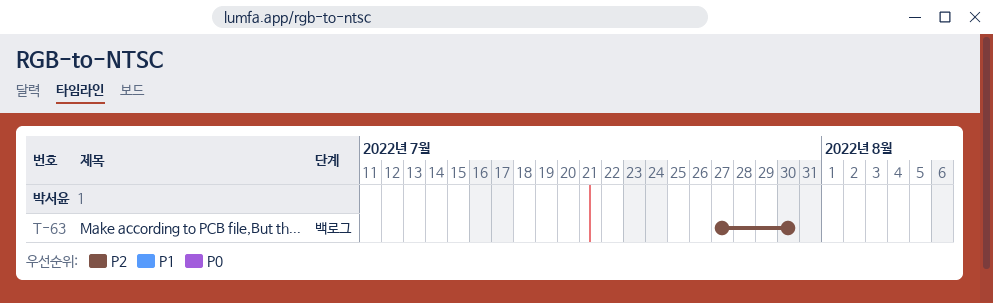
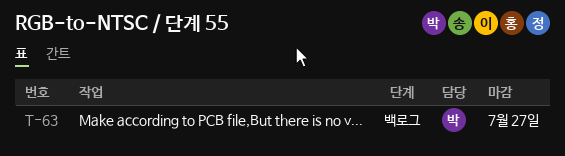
T-63, due: Jul 30 -> Jul 27

